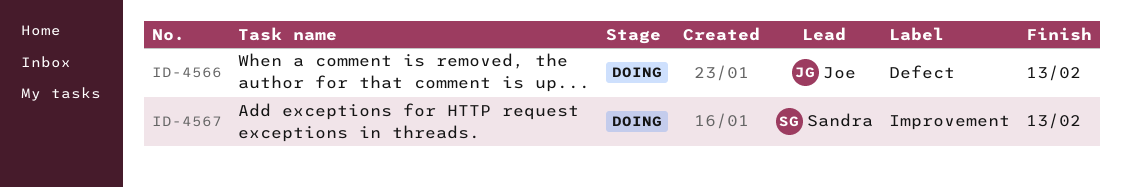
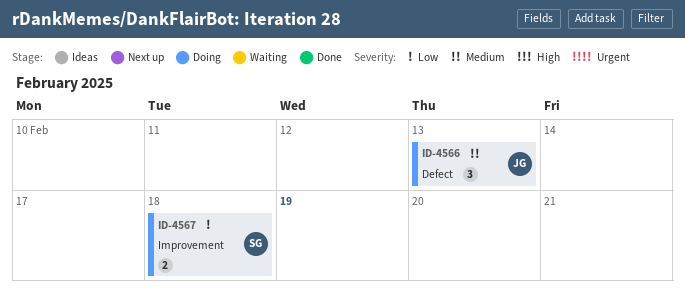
ID-4567, due: Feb 13 -> Feb 18

